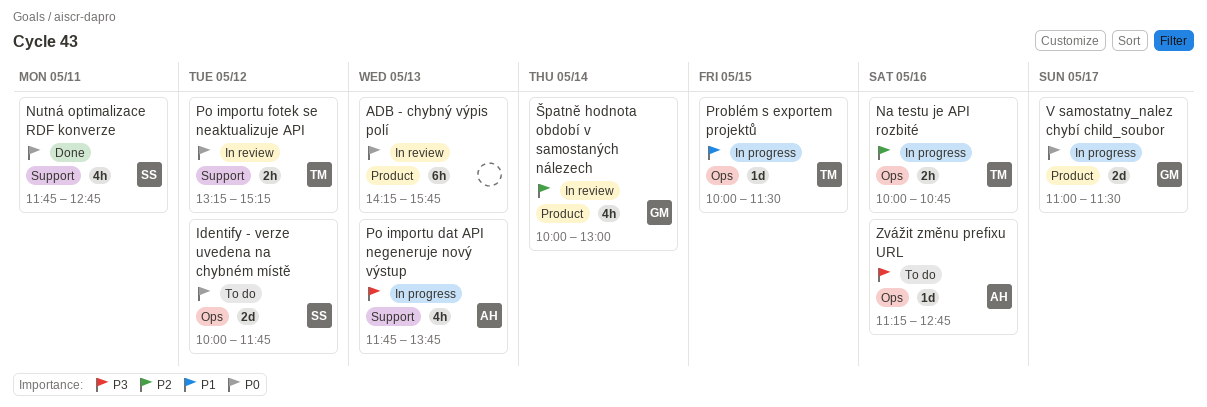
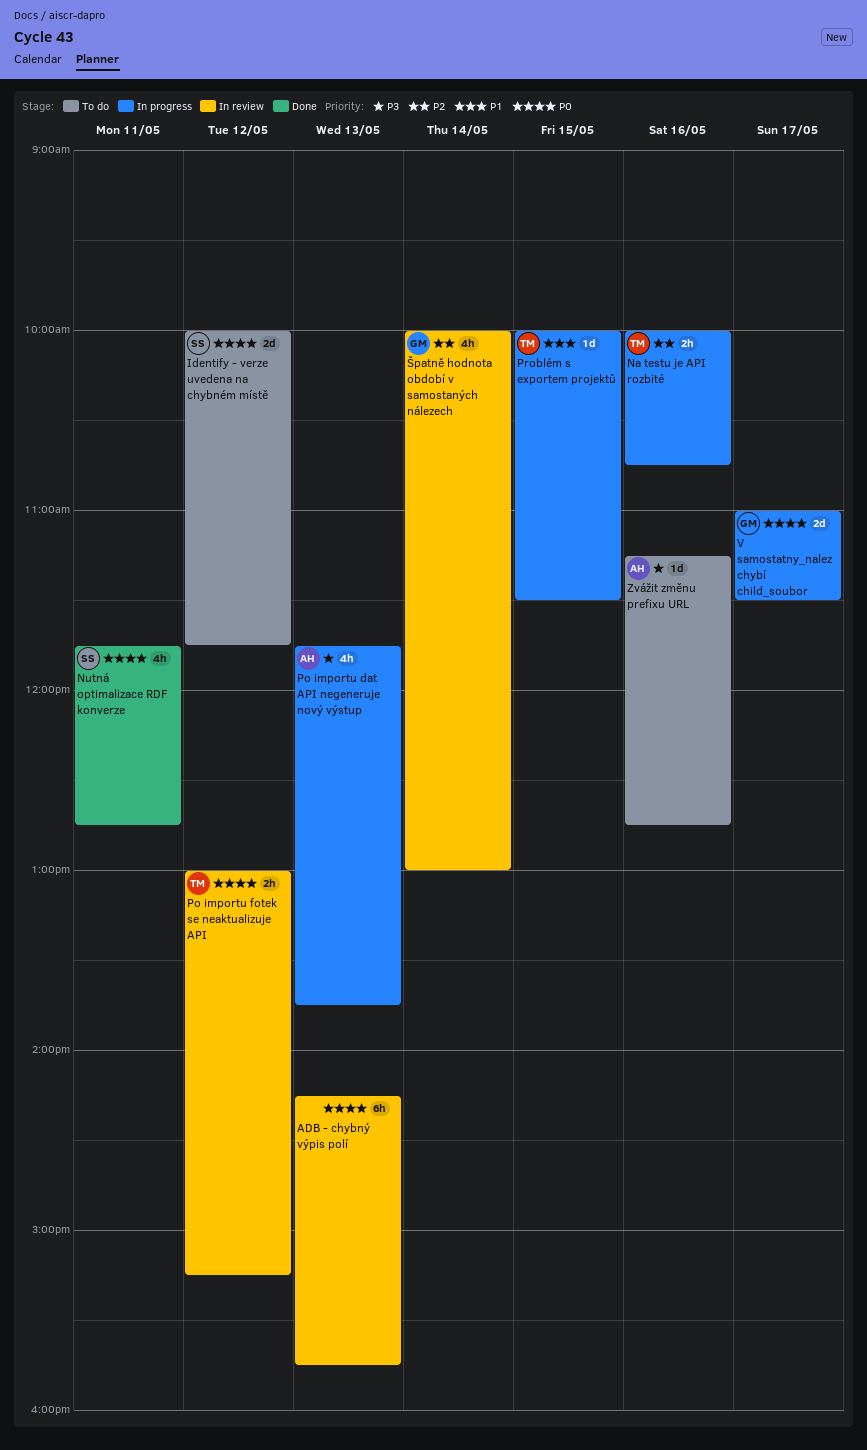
Po importu fotek se neaktualizuje API, begins: 13:15 -> 13:00

